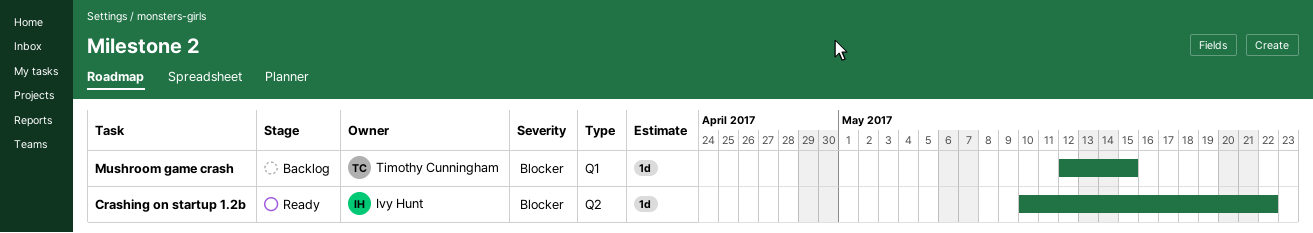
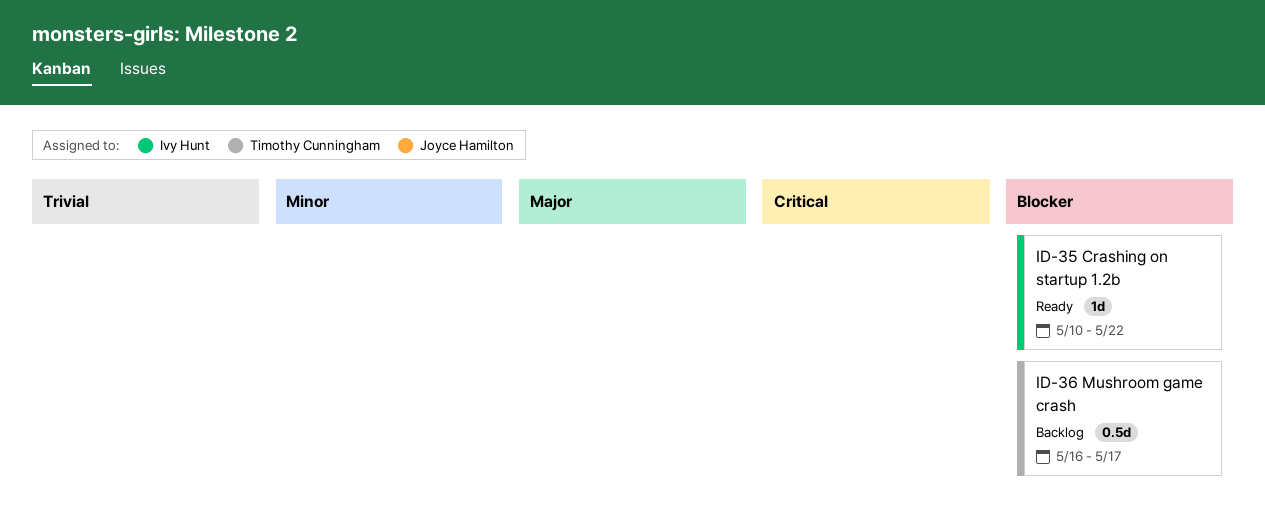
Mushroom game crash, estimate: 1d -> 0.5d
Mushroom game crash, start: May 12 -> May 16
Mushroom game crash, due: May 15 -> May 17

